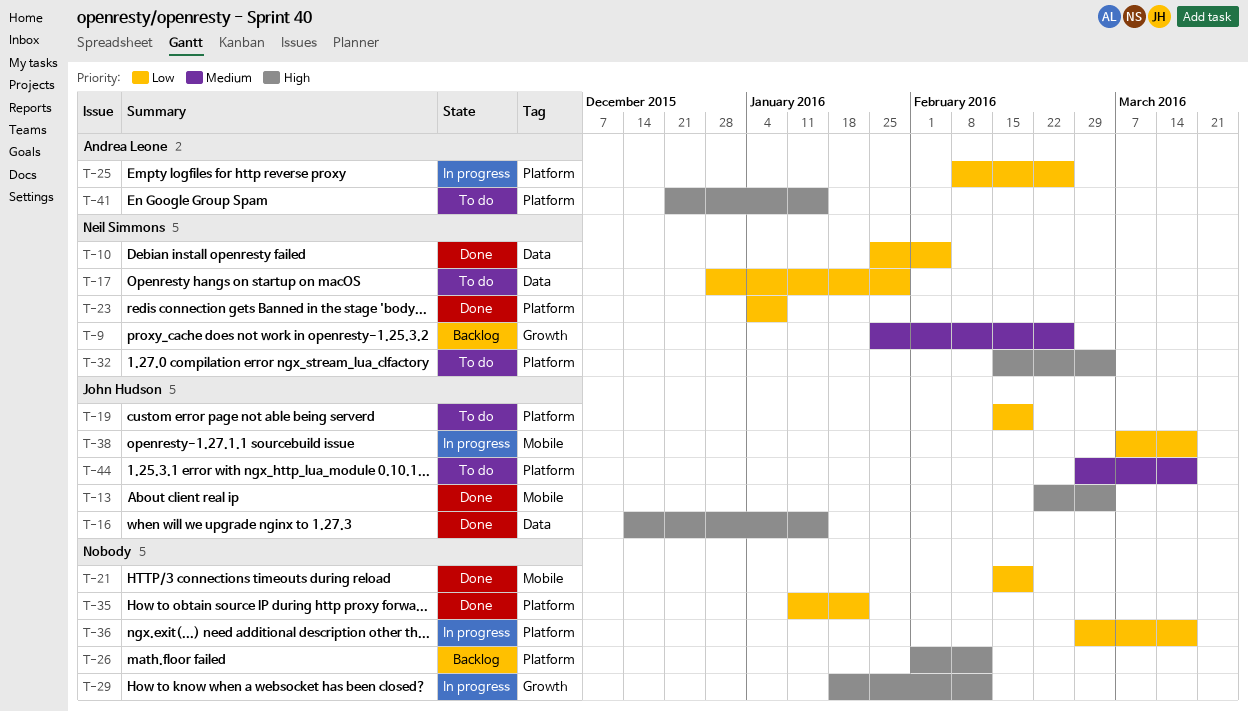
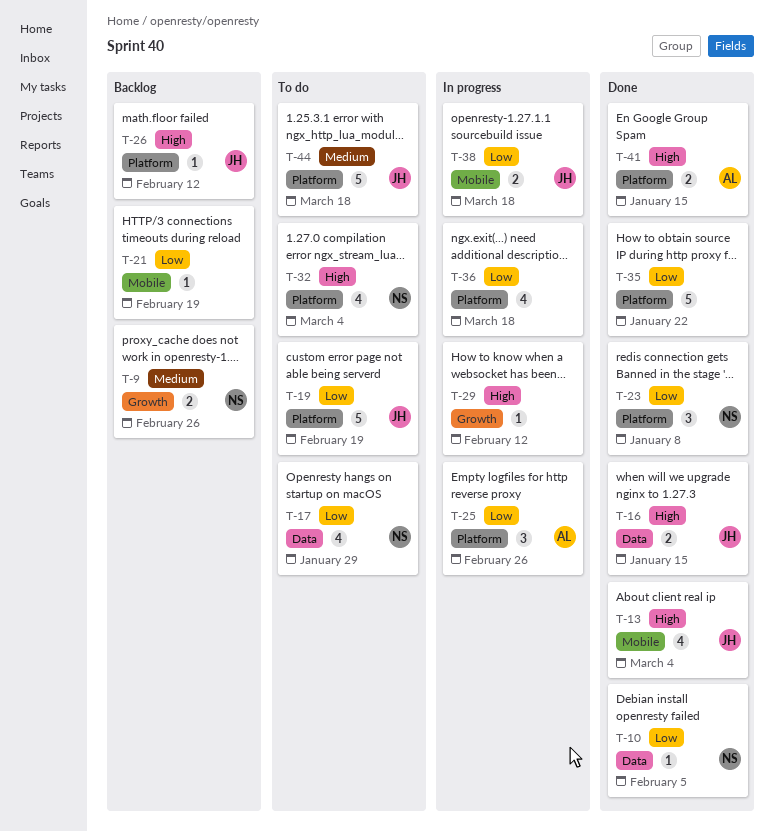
T-21, status: Done -> Backlog
T-26, owner: none -> John Hudson
T-41, status: To do -> Done

